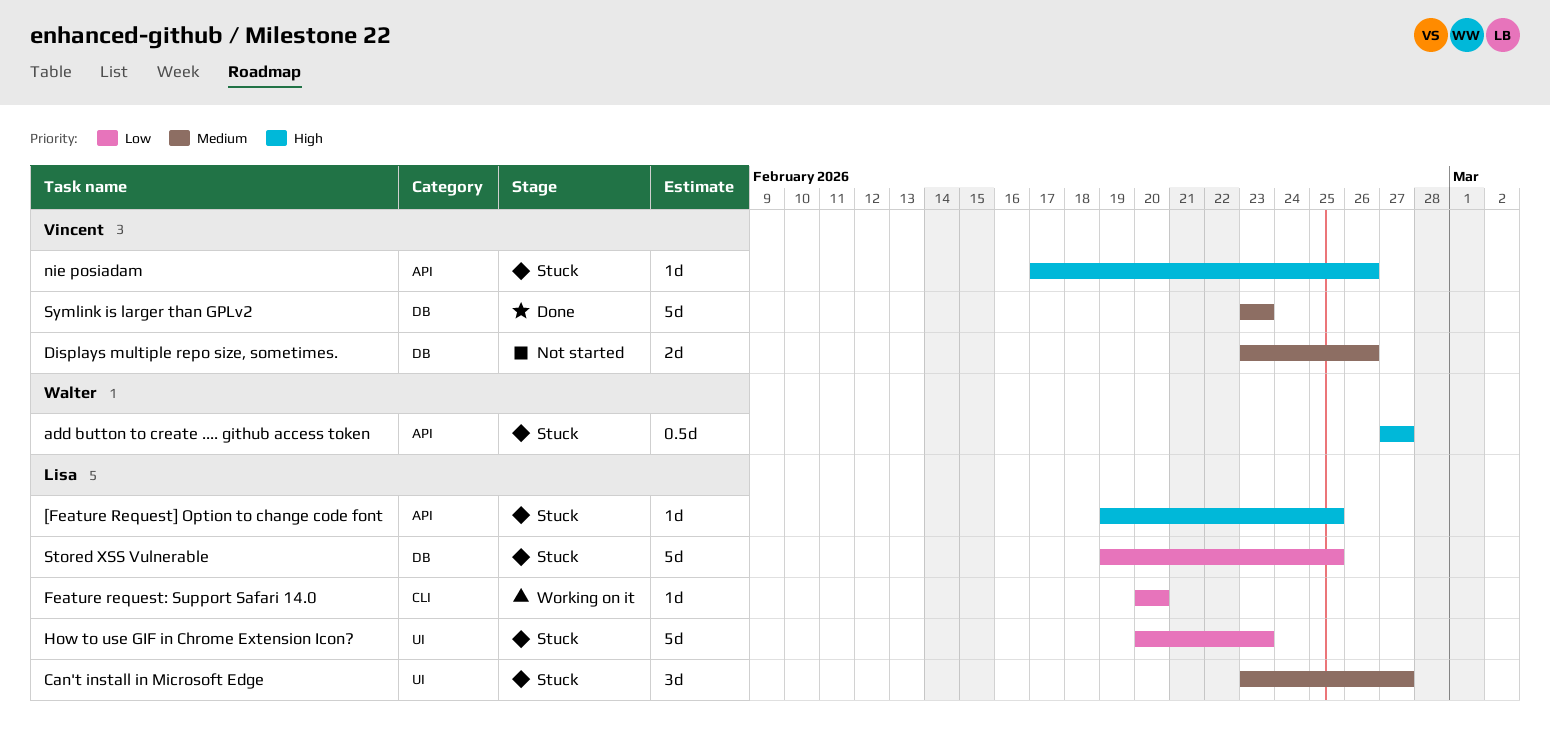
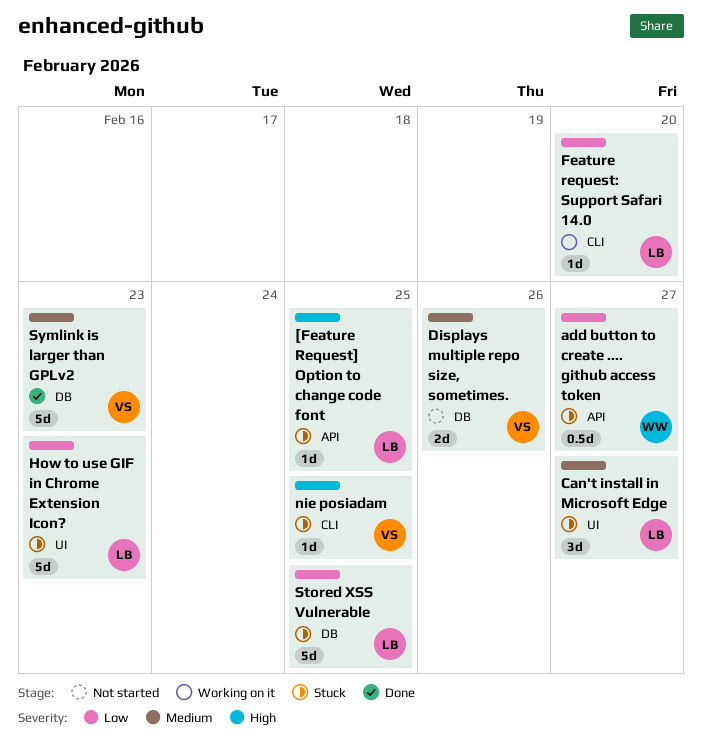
add button to create .... github access token, priority: High -> Low
nie posiadam, label: API -> CLI
nie posiadam, due: Feb 26 -> Feb 25

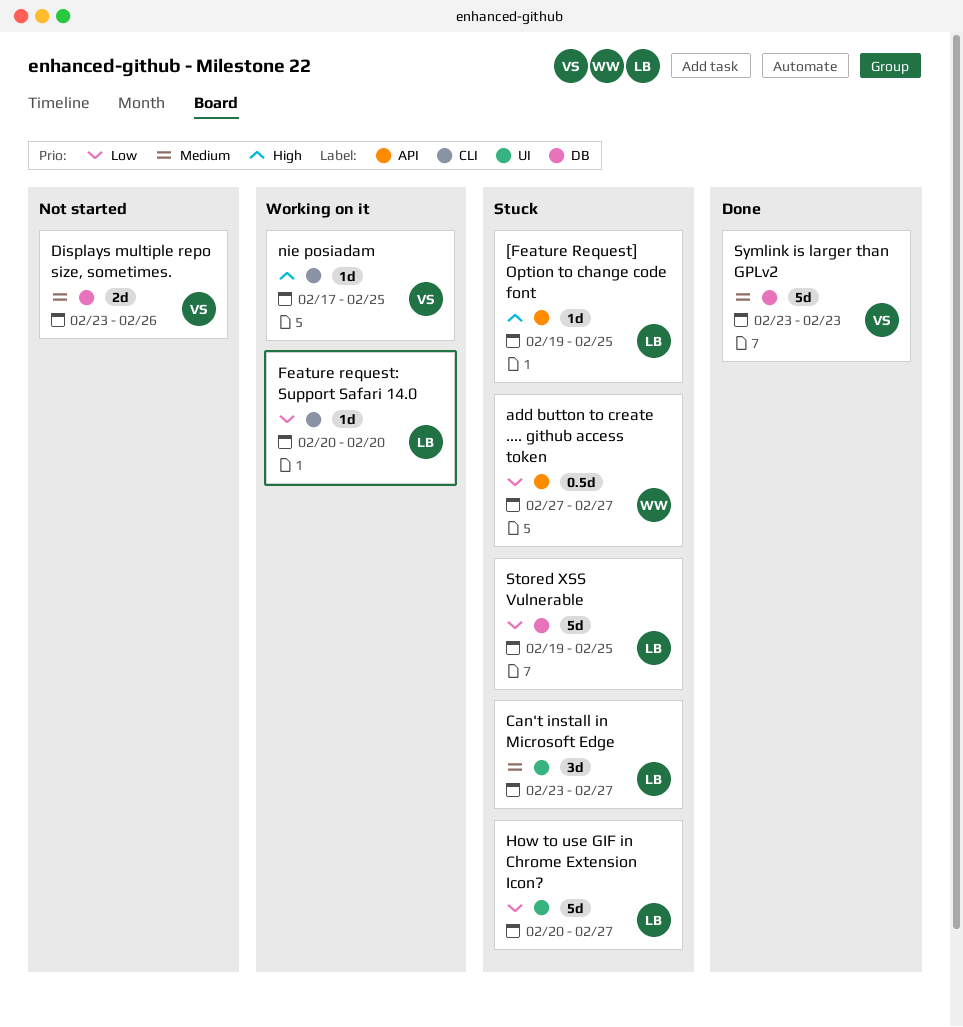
How to use GIF in Chrome Extension Icon?, due: Feb 23 -> Feb 27
nie posiadam, status: Stuck -> Working on it

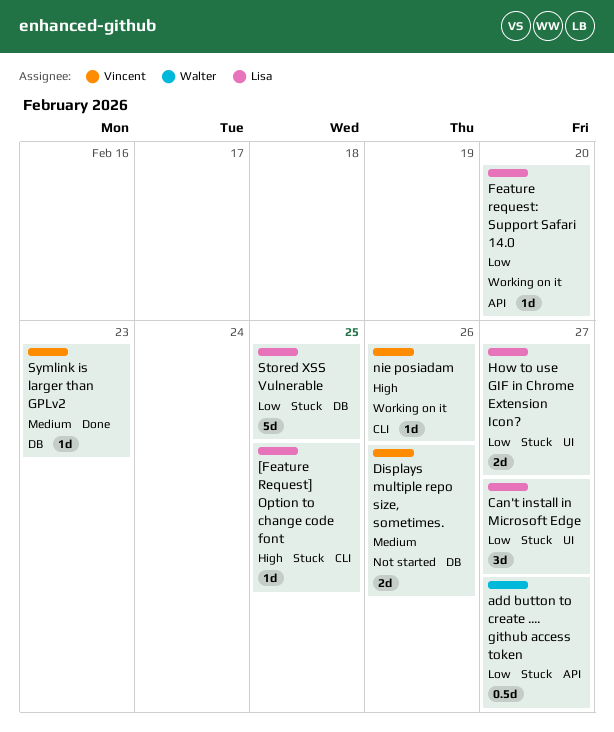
[Feature Request] Option to change code font, label: API -> CLI
Can't install in Microsoft Edge, priority: Medium -> Low
Feature request: Support Safari 14.0, label: CLI -> API
How to use GIF in Chrome Extension Icon?, estimate: 5d -> 2d
nie posiadam, due: Feb 25 -> Feb 26
Symlink is larger than GPLv2, estimate: 5d -> 1d

